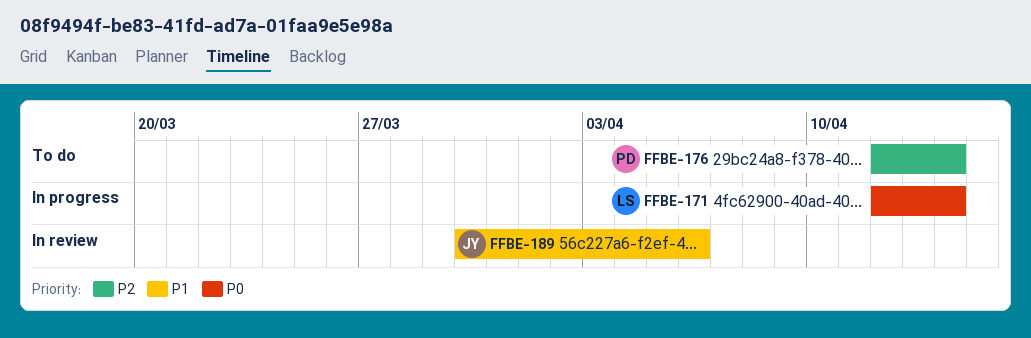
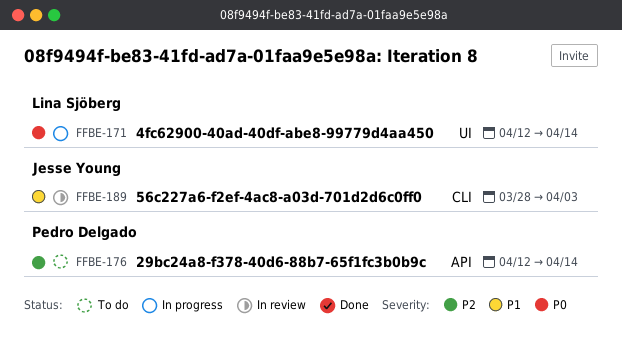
FFBE-189, start: Mar 30 -> Mar 28
FFBE-189, due: Apr 6 -> Apr 3

